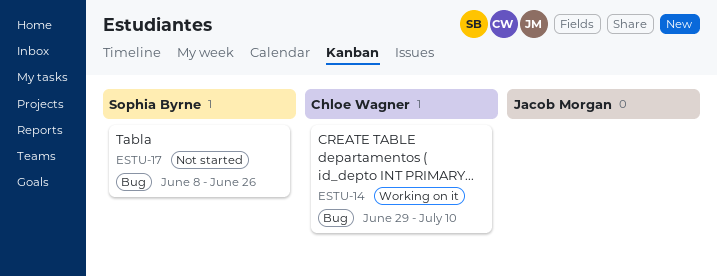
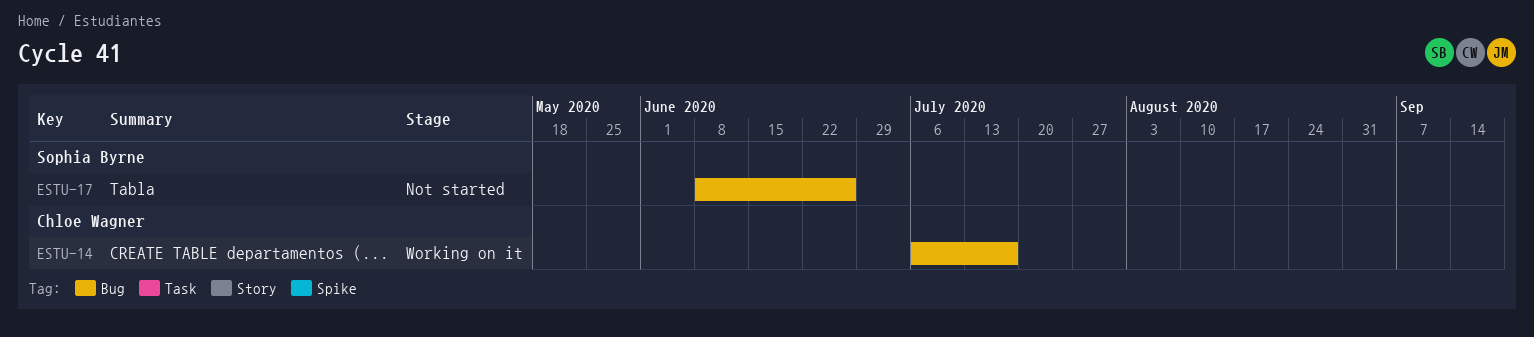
ESTU-14, start: Jun 29 -> Jul 6
ESTU-14, due: Jul 10 -> Jul 17

